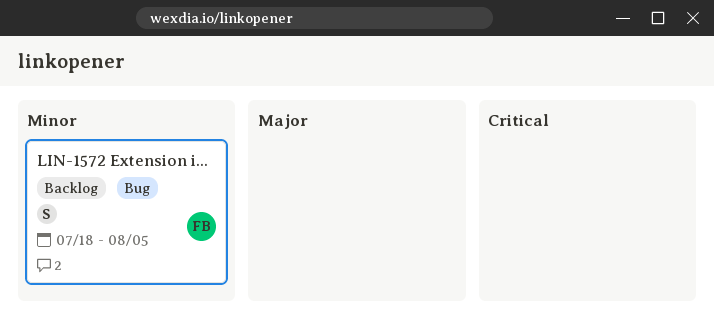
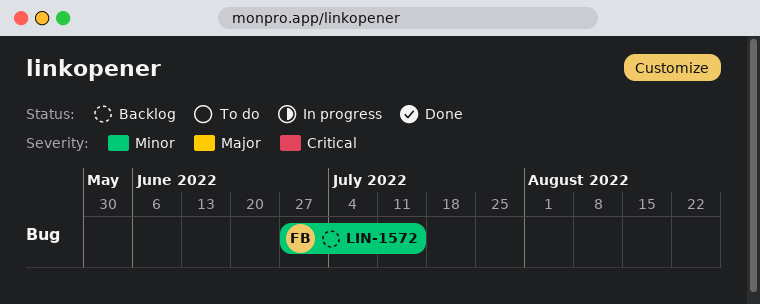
LIN-1572, start: Jul 18 -> Jun 27
LIN-1572, due: Aug 5 -> Jul 15

